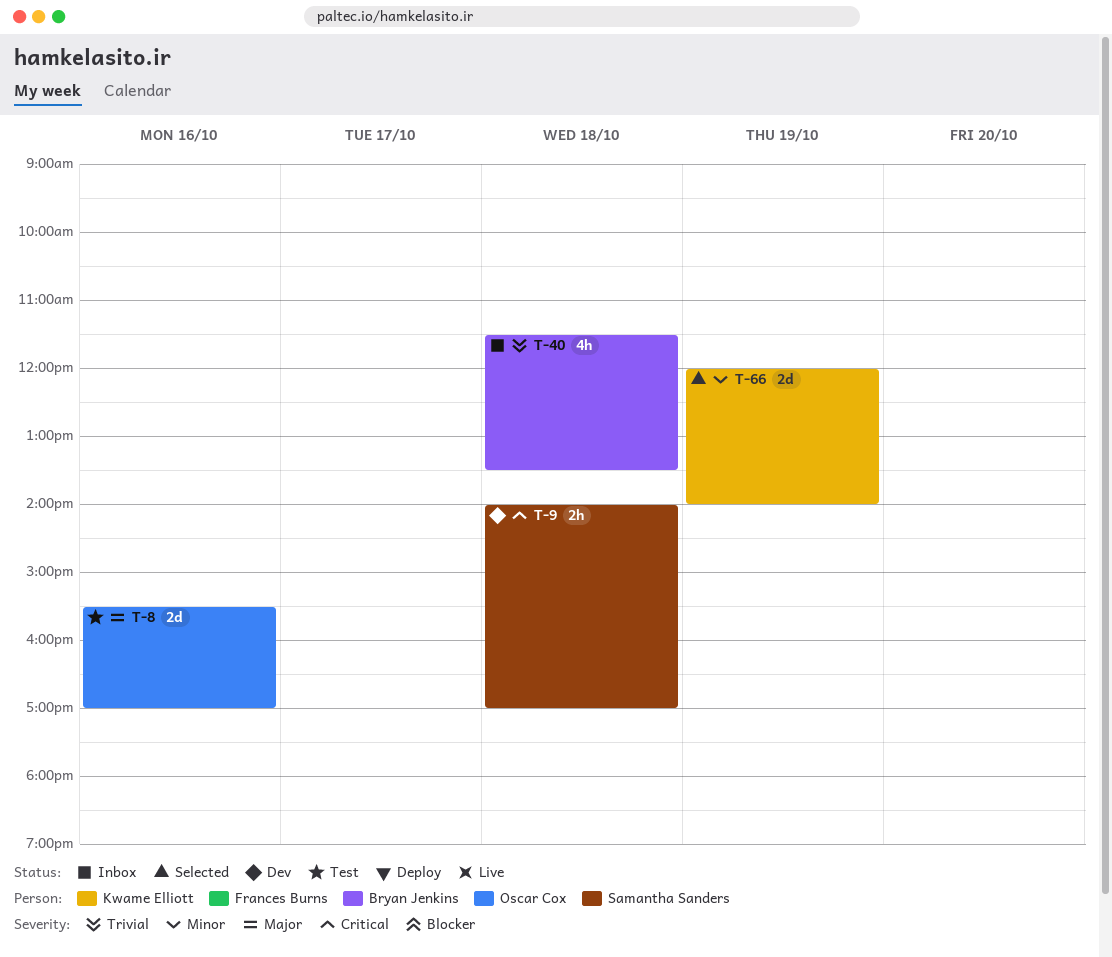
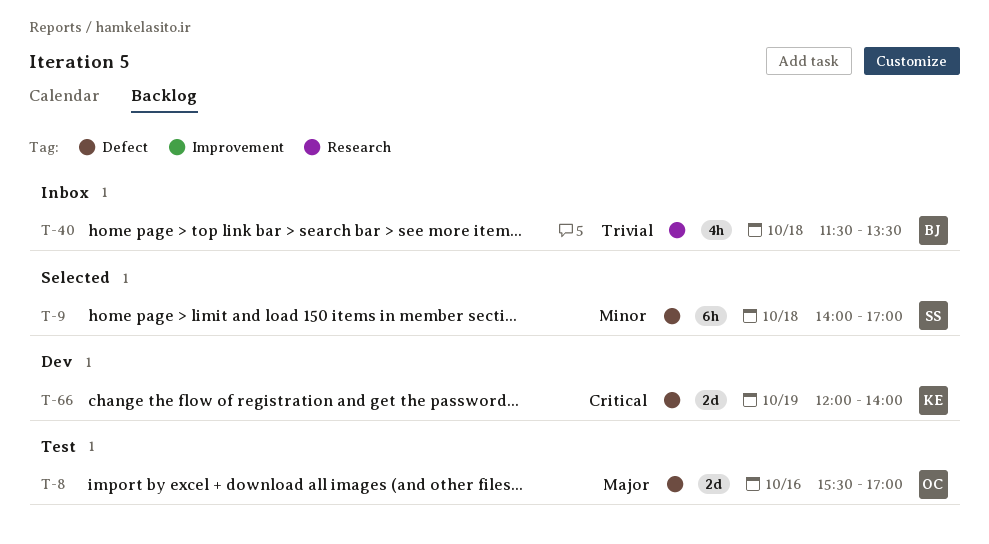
T-9, status: Dev -> Selected
T-9, priority: Critical -> Minor
T-9, estimate: 2h -> 6h
T-66, status: Selected -> Dev
T-66, priority: Minor -> Critical

